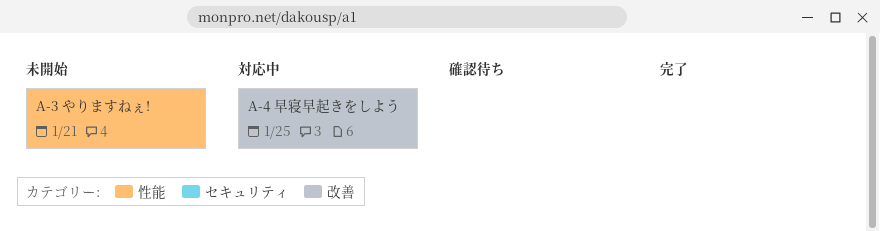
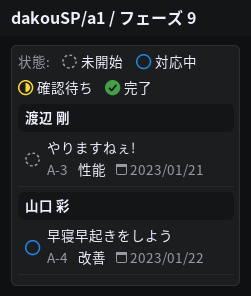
A-4, due: Jan 25 -> Jan 22

